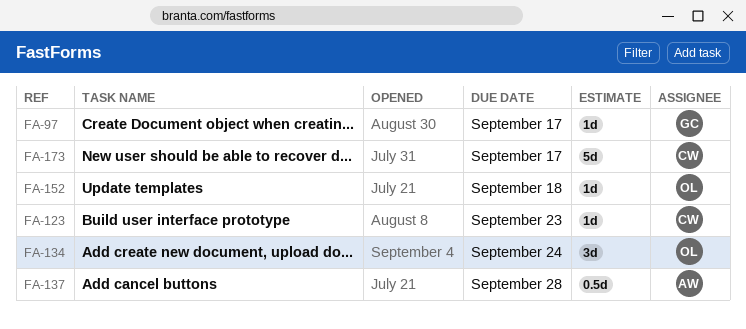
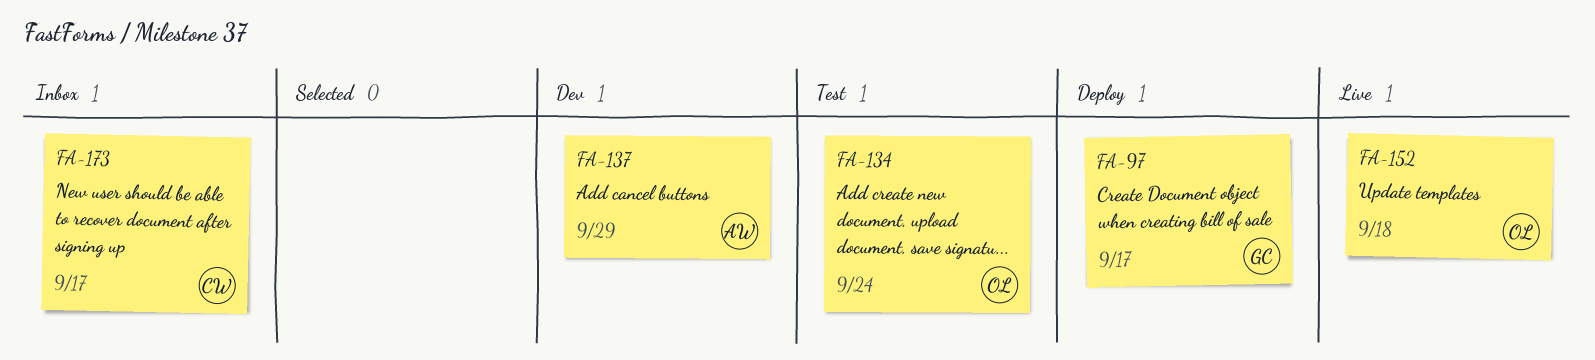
FA-123: present -> none
FA-137, due: Sep 28 -> Sep 29

